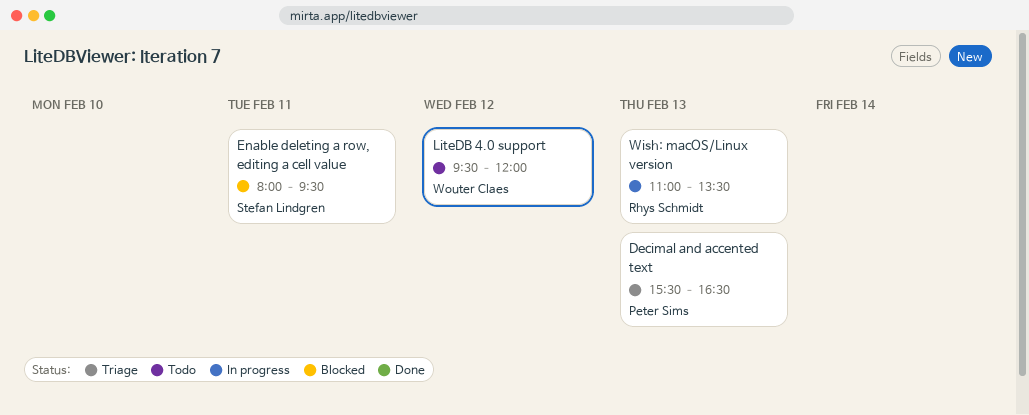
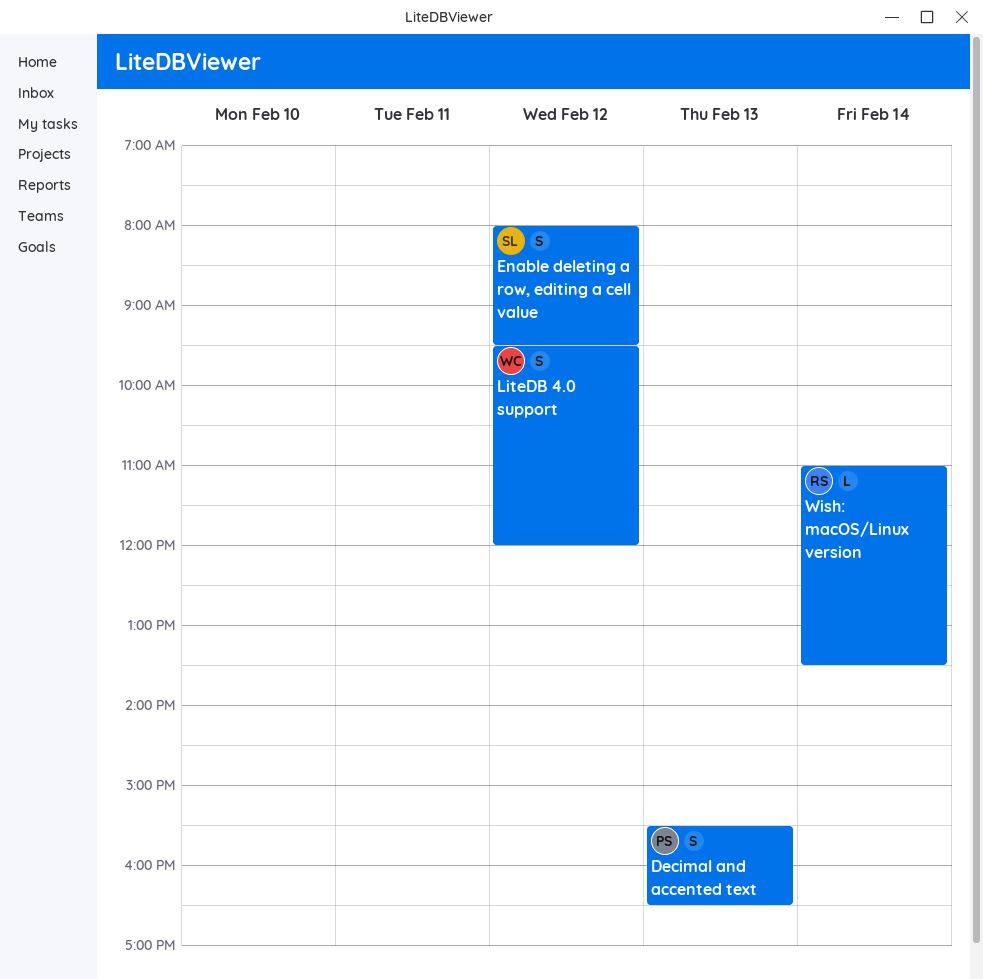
Enable deleting a row, editing a cell value, day: Feb 11 -> Feb 12
Wish: macOS/Linux version, day: Feb 13 -> Feb 14

